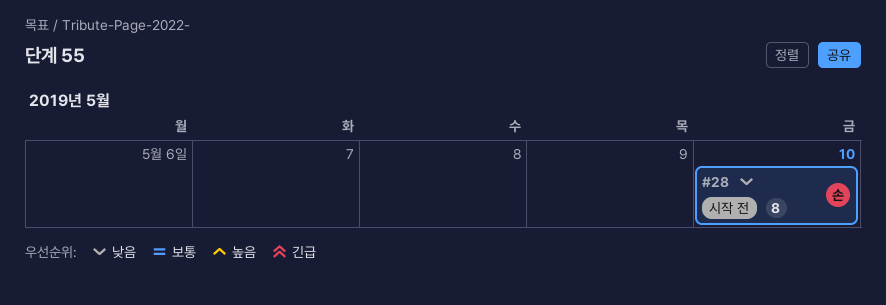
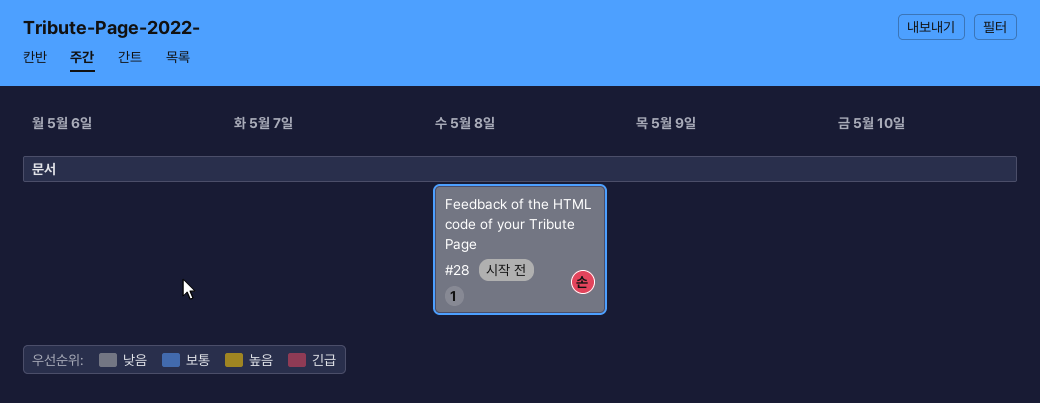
#28, estimate: 8 -> 1
#28, due: May 10 -> May 8

